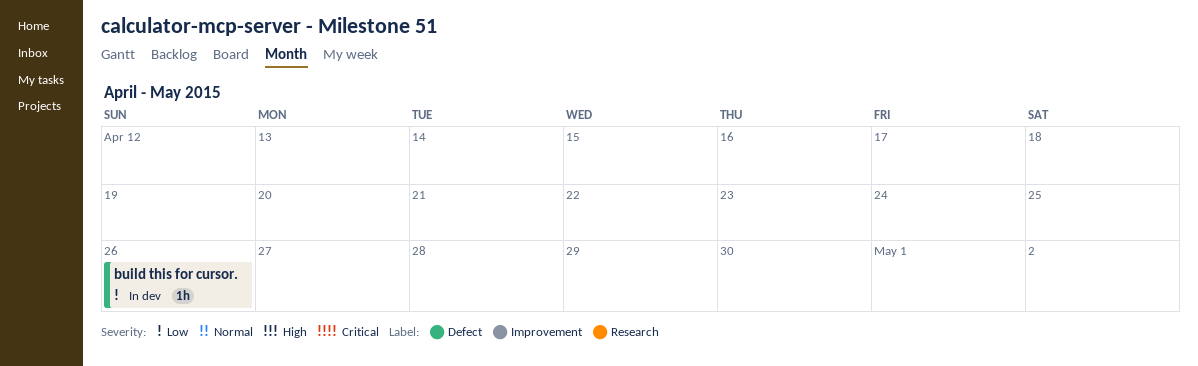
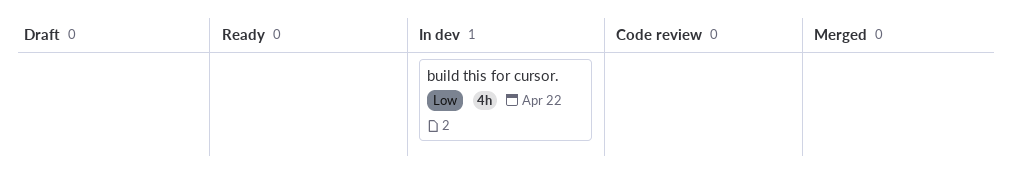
build this for cursor., estimate: 1h -> 4h
build this for cursor., due: Apr 26 -> Apr 22

